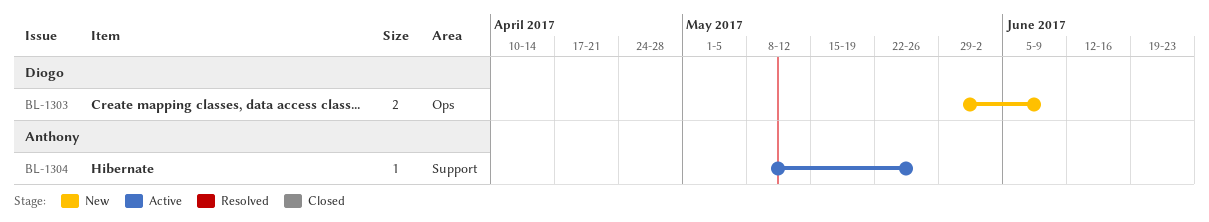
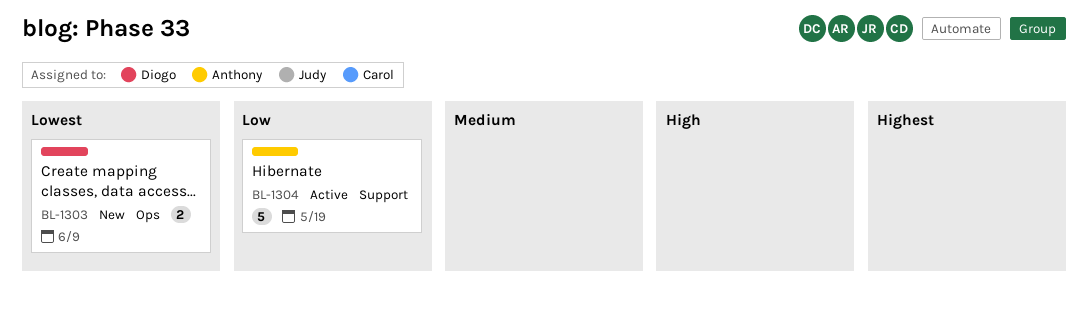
BL-1304, estimate: 1 -> 5
BL-1304, due: May 26 -> May 19

